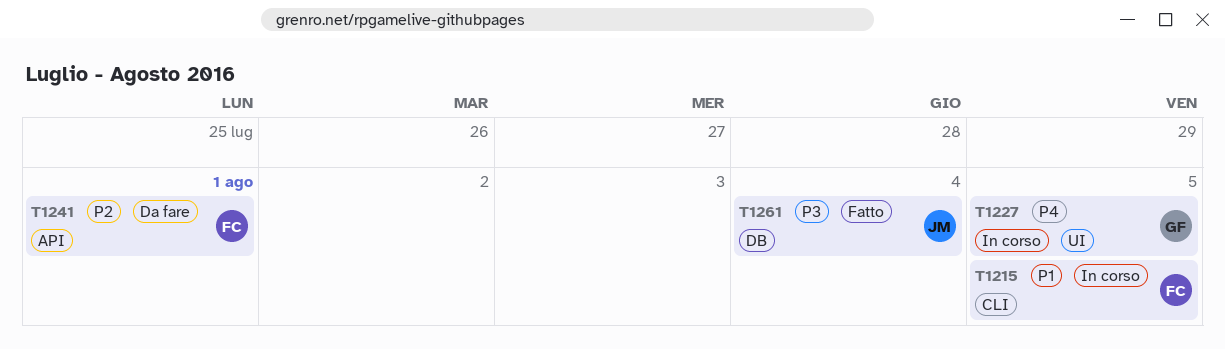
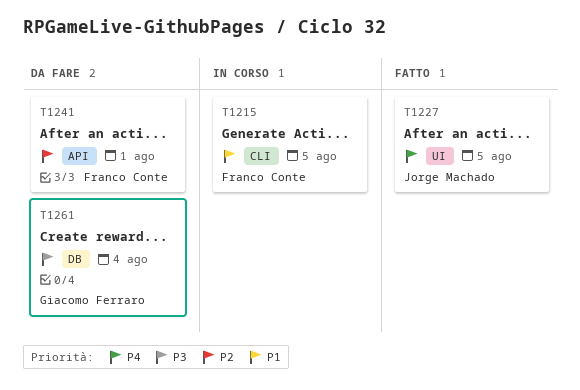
T1227, status: In corso -> Fatto
T1227, owner: Giacomo Ferraro -> Jorge Machado
T1261, status: Fatto -> Da fare
T1261, owner: Jorge Machado -> Giacomo Ferraro

